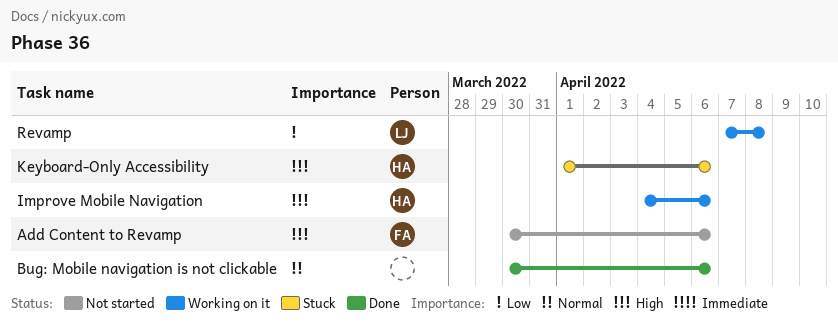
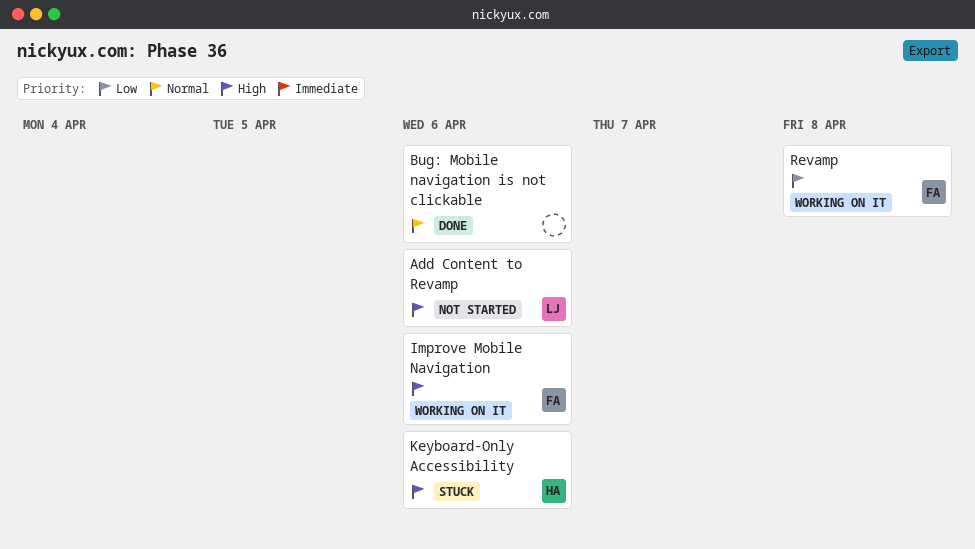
Add Content to Revamp, owner: FA -> LJ
Improve Mobile Navigation, owner: HA -> FA
Revamp, owner: LJ -> FA

